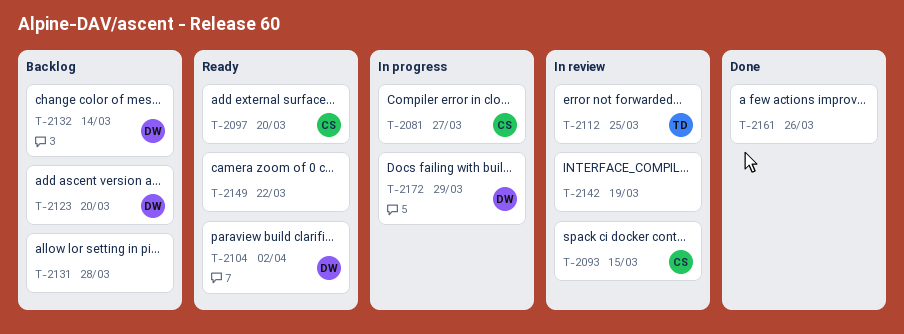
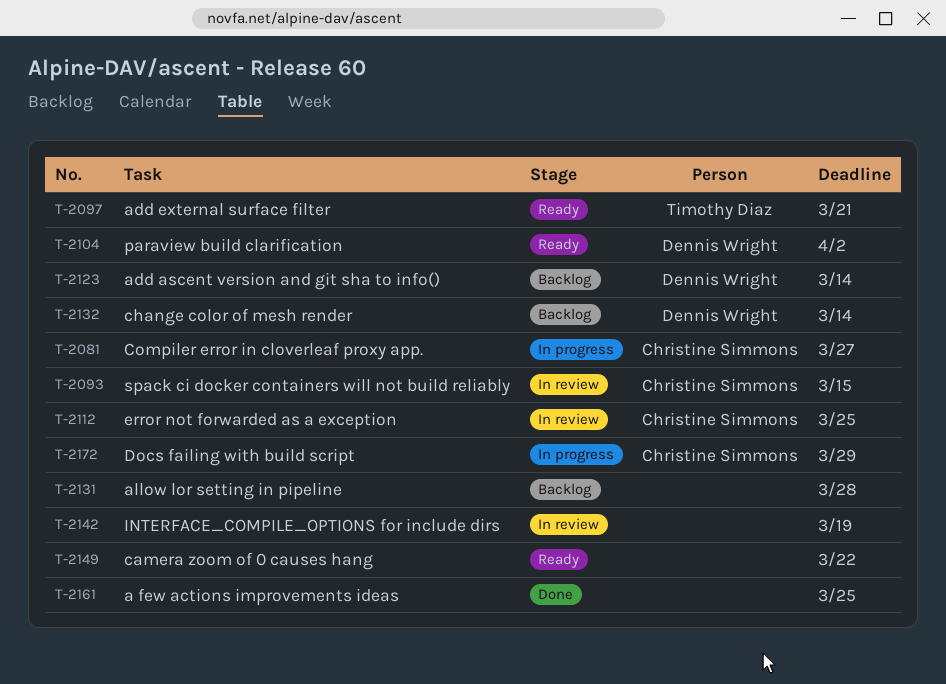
T-2097, owner: Christine Simmons -> Timothy Diaz
T-2097, due: Mar 20 -> Mar 21
T-2112, owner: Timothy Diaz -> Christine Simmons
T-2123, due: Mar 20 -> Mar 14
T-2161, due: Mar 26 -> Mar 25
T-2172, owner: Dennis Wright -> Christine Simmons

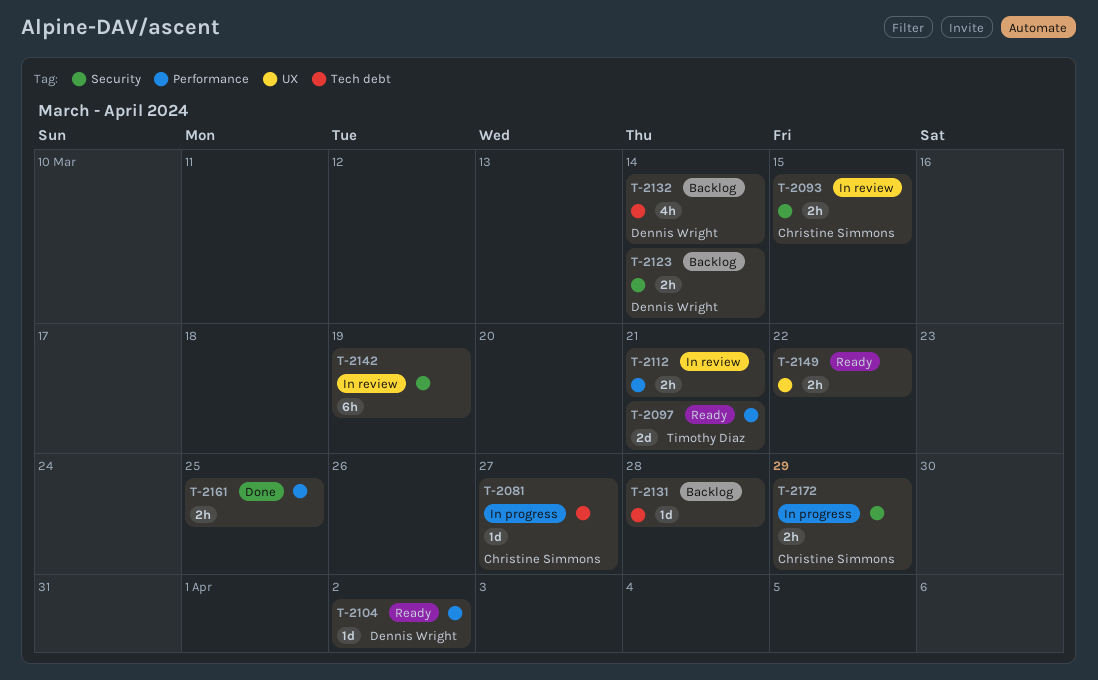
T-2112, owner: Christine Simmons -> none
T-2112, due: Mar 25 -> Mar 21

